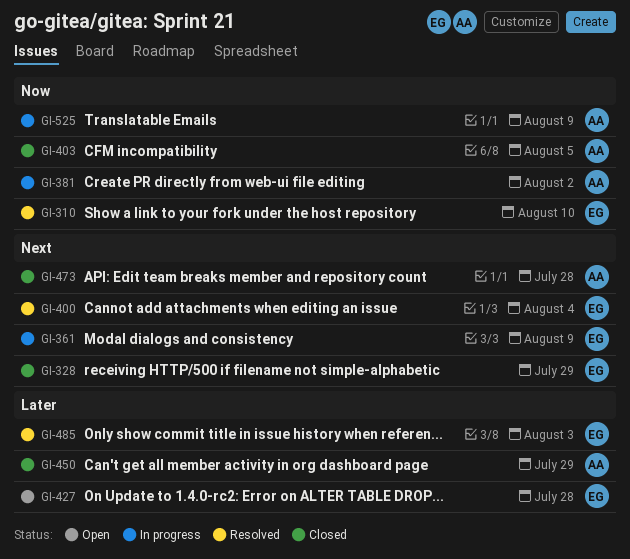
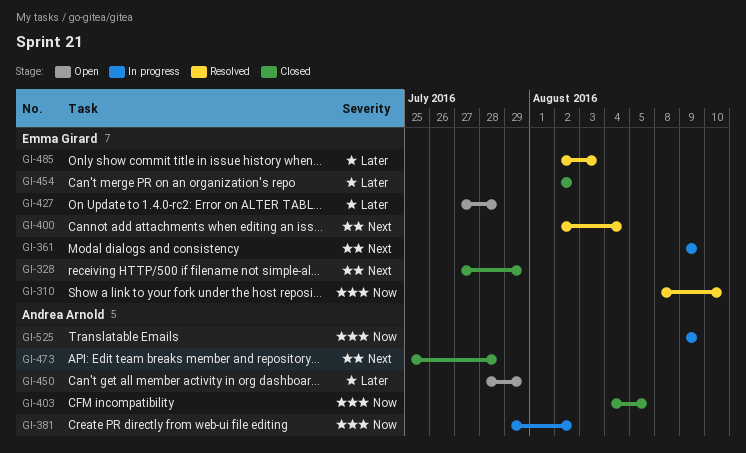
GI-450, status: Closed -> Open
GI-454: none -> present

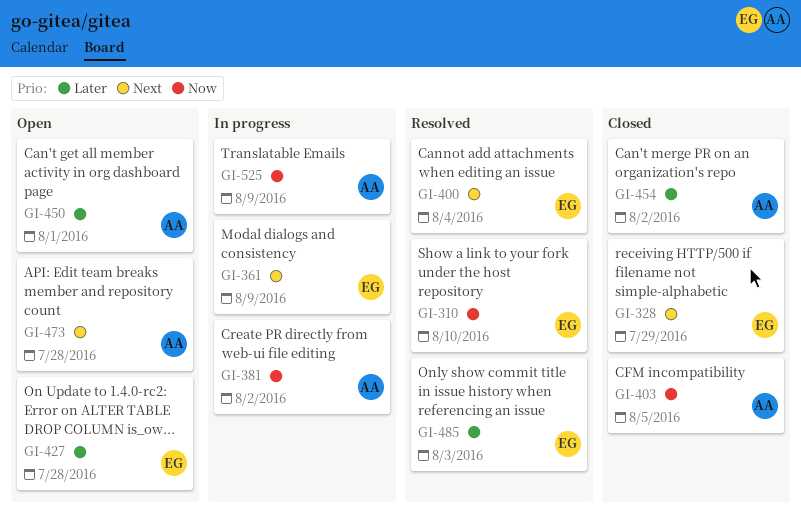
GI-450, due: Jul 29 -> Aug 1
GI-454, owner: Emma Girard -> Andrea Arnold
GI-473, status: Closed -> Open

